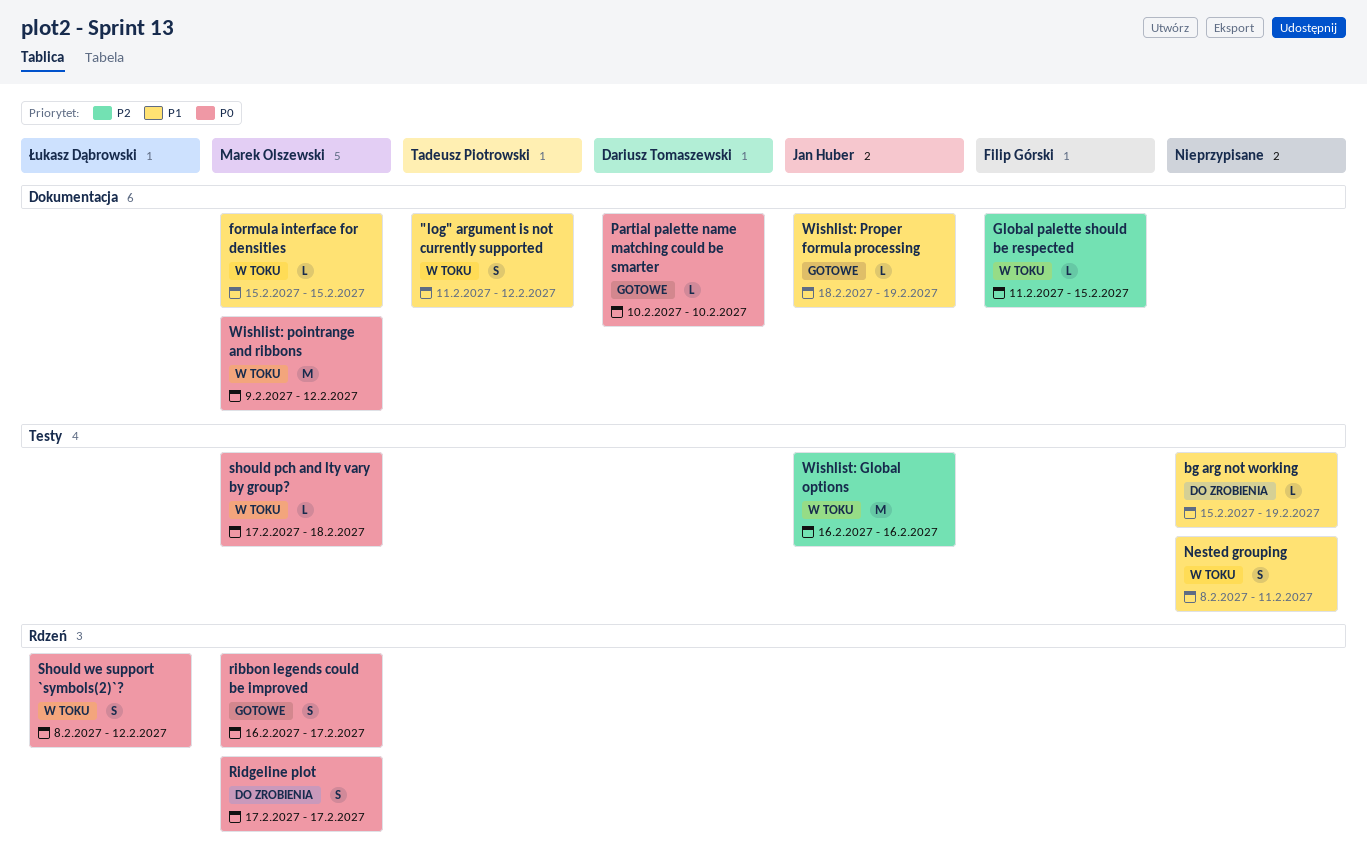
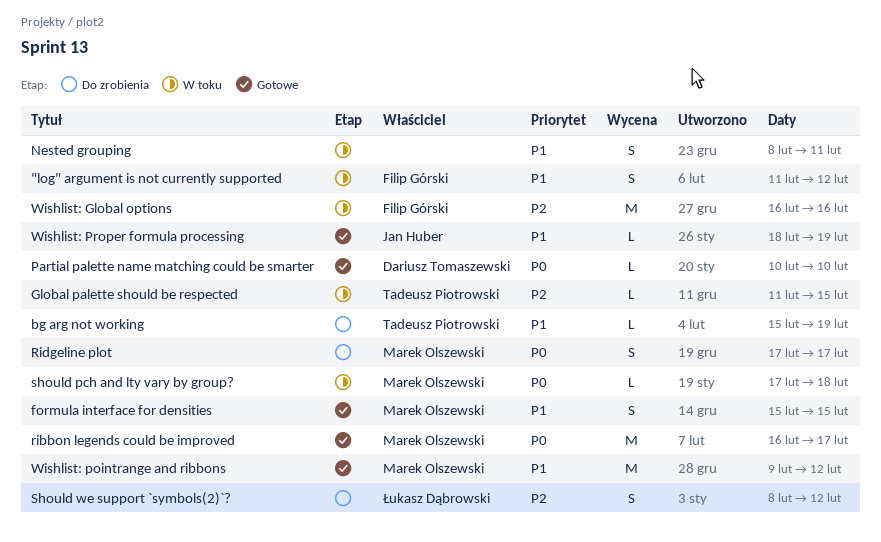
"log" argument is not currently supported, owner: Tadeusz Piotrowski -> Filip Górski
bg arg not working, owner: none -> Tadeusz Piotrowski
formula interface for densities, status: W toku -> Gotowe
formula interface for densities, estimate: L -> S
Global palette should be respected, owner: Filip Górski -> Tadeusz Piotrowski
ribbon legends could be improved, estimate: S -> M
Should we support `symbols(2)`?, status: W toku -> Do zrobienia
Should we support `symbols(2)`?, priority: P0 -> P2
Wishlist: Global options, owner: Jan Huber -> Filip Górski
Wishlist: pointrange and ribbons, status: W toku -> Gotowe
Wishlist: pointrange and ribbons, priority: P0 -> P1

